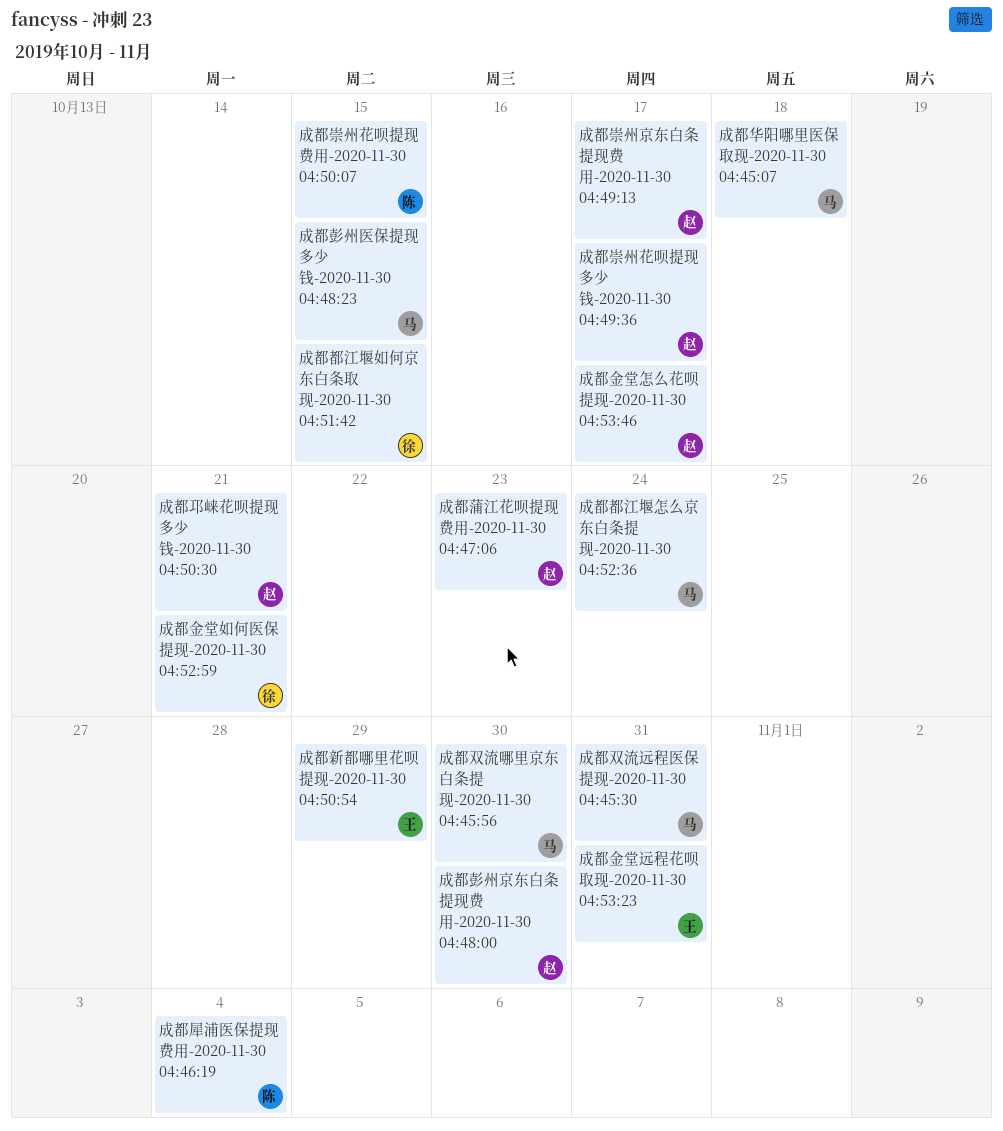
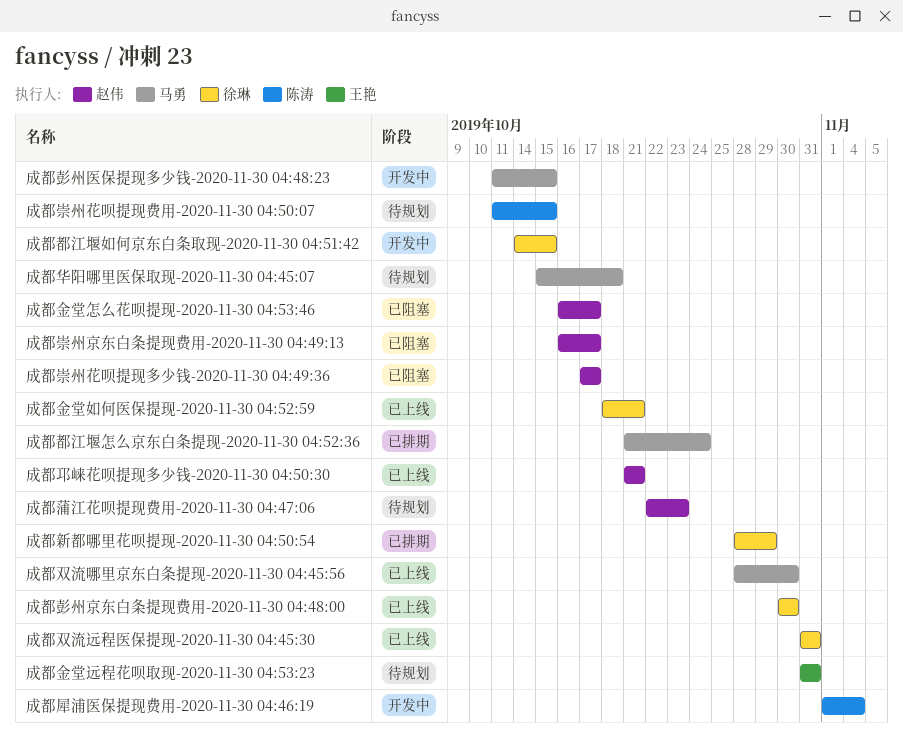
成都双流远程医保提现-2020-11-30 04:45:30, owner: 马勇 -> 徐琳
成都彭州京东白条提现费用-2020-11-30 04:48:00, owner: 赵伟 -> 徐琳
成都新都哪里花呗提现-2020-11-30 04:50:54, owner: 王艳 -> 徐琳

